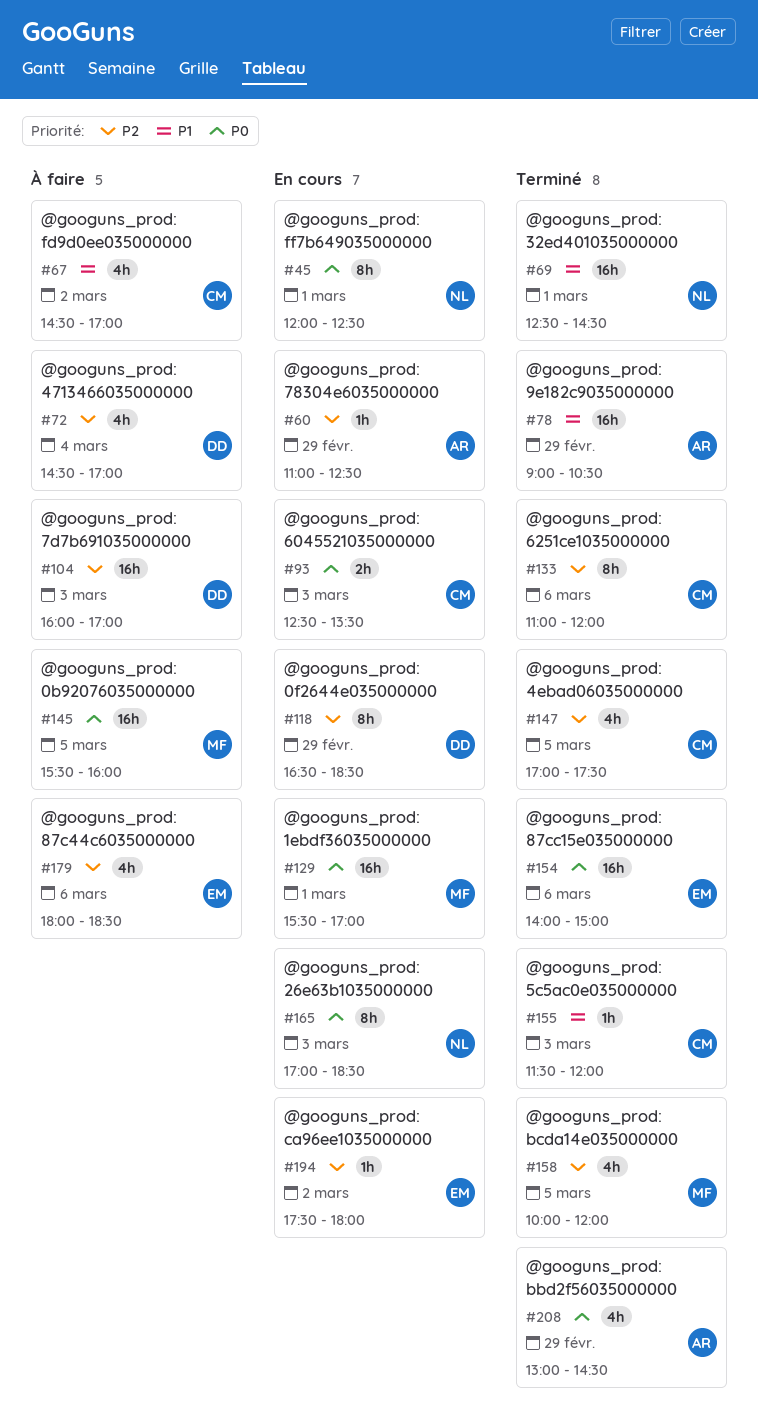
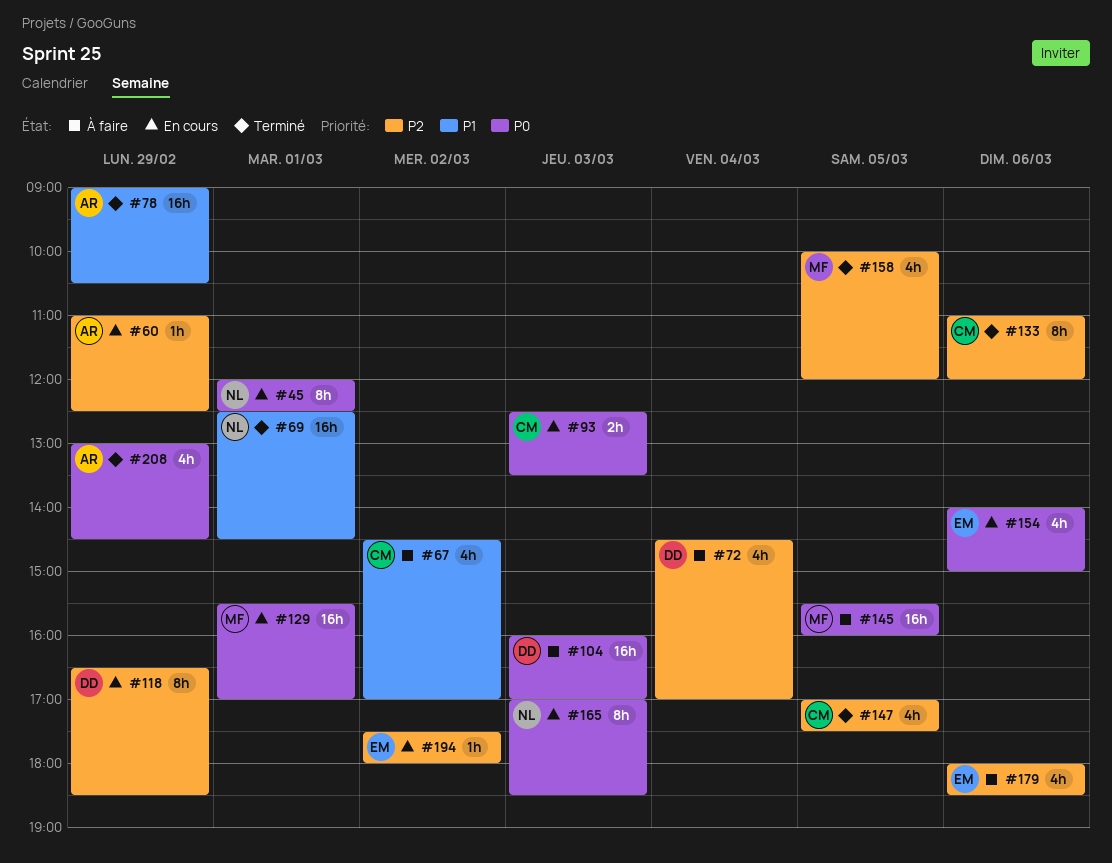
#104, priority: P2 -> P0
#154, status: Terminé -> En cours
#154, estimate: 16h -> 4h
#155: present -> none

